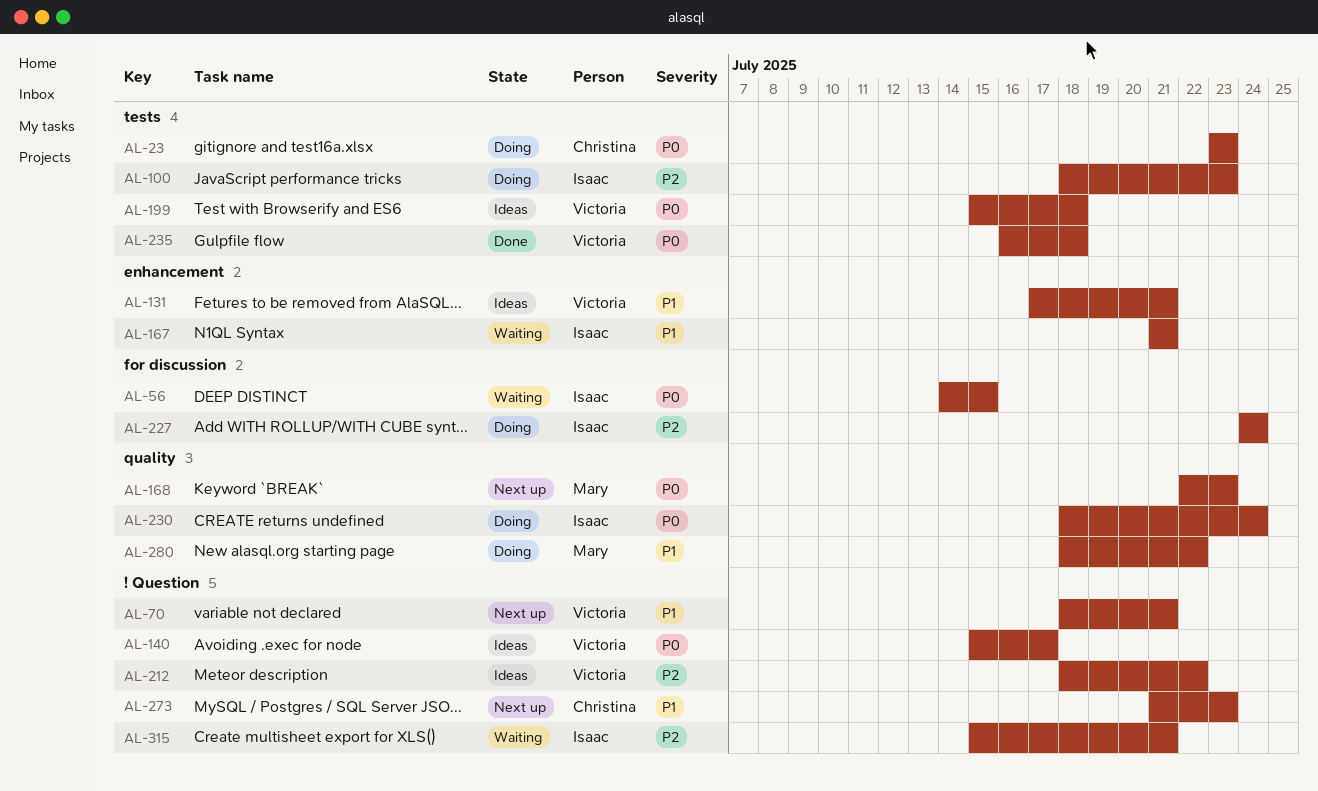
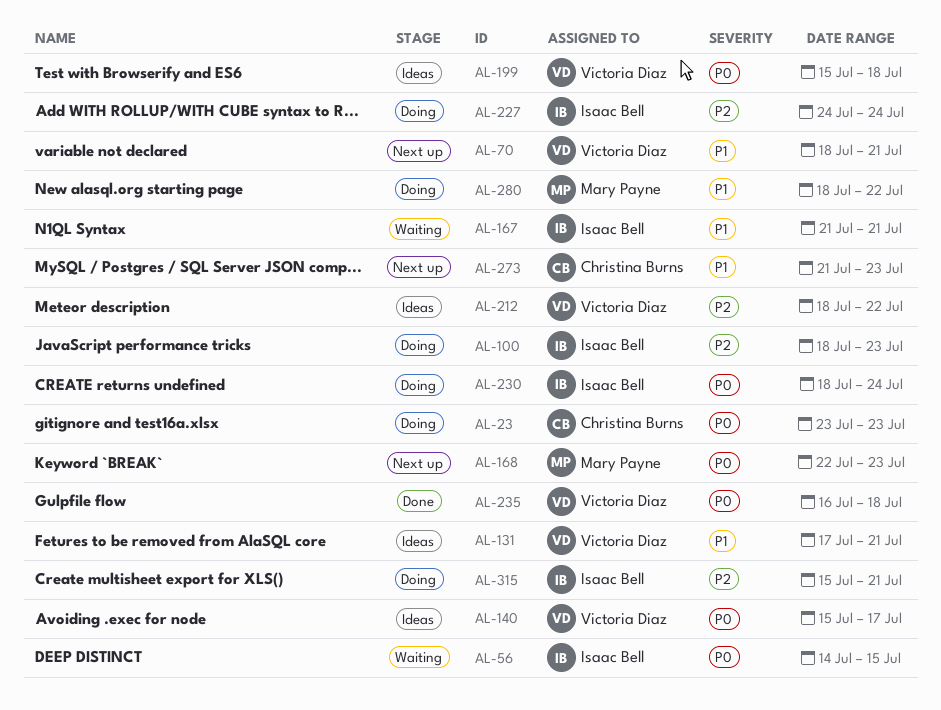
AL-315, status: Waiting -> Doing

